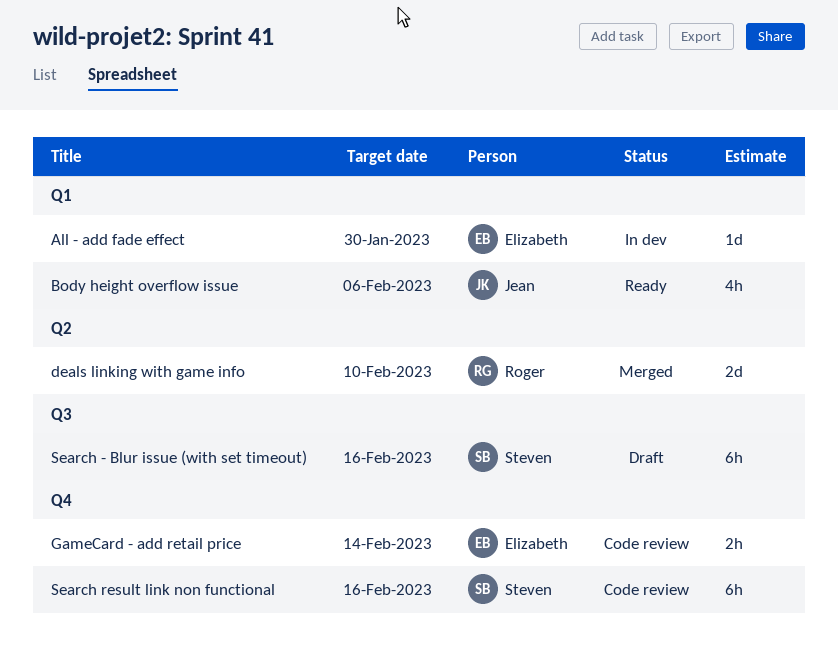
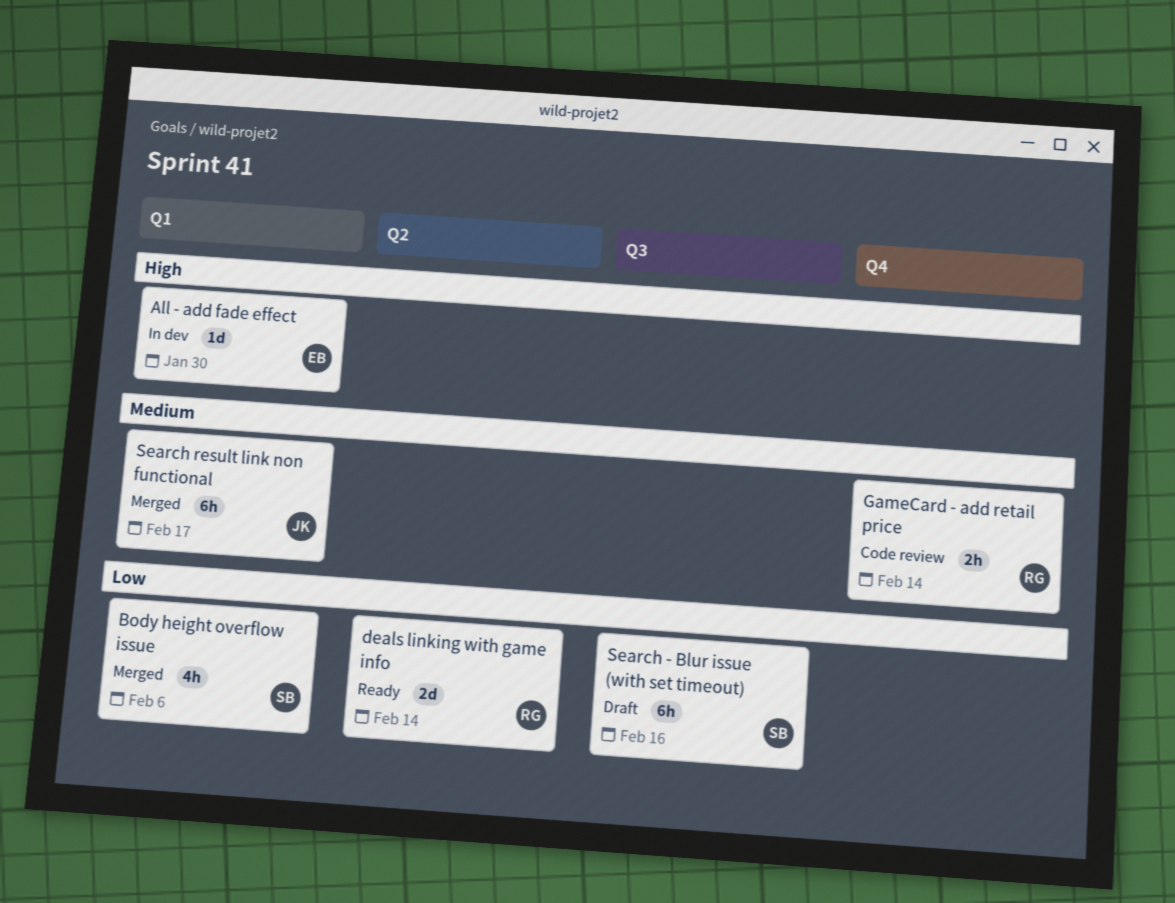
Body height overflow issue, status: Ready -> Merged
Body height overflow issue, owner: Jean -> Steven
deals linking with game info, status: Merged -> Ready
deals linking with game info, due: Feb 10 -> Feb 14
GameCard - add retail price, owner: Elizabeth -> Roger
Search result link non functional, status: Code review -> Merged
Search result link non functional, owner: Steven -> Jean
Search result link non functional, label: Q4 -> Q1
Search result link non functional, due: Feb 16 -> Feb 17

